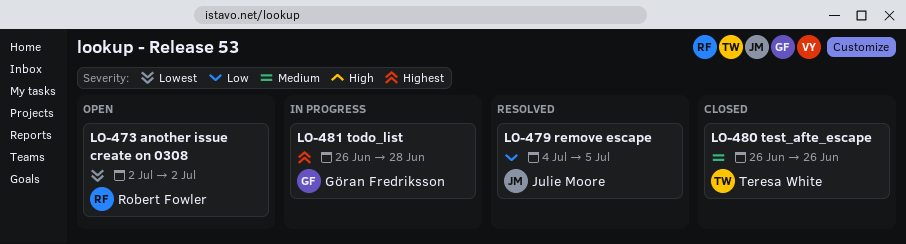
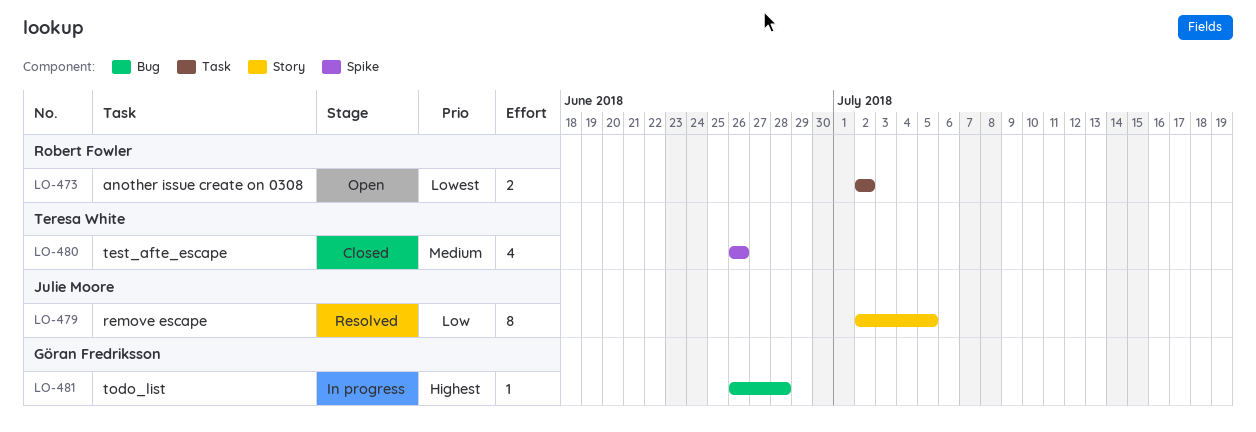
LO-479, start: Jul 4 -> Jul 2

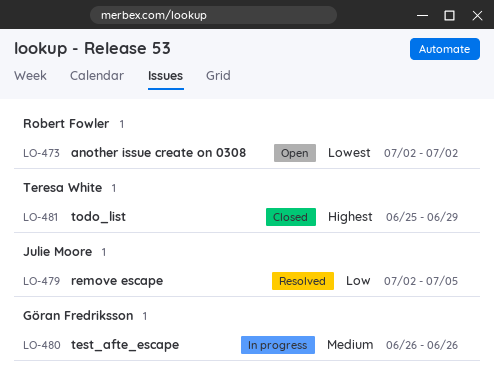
LO-480, status: Closed -> In progress
LO-480, owner: Teresa White -> Göran Fredriksson
LO-481, status: In progress -> Closed
LO-481, owner: Göran Fredriksson -> Teresa White
LO-481, start: Jun 26 -> Jun 25
LO-481, due: Jun 28 -> Jun 29

